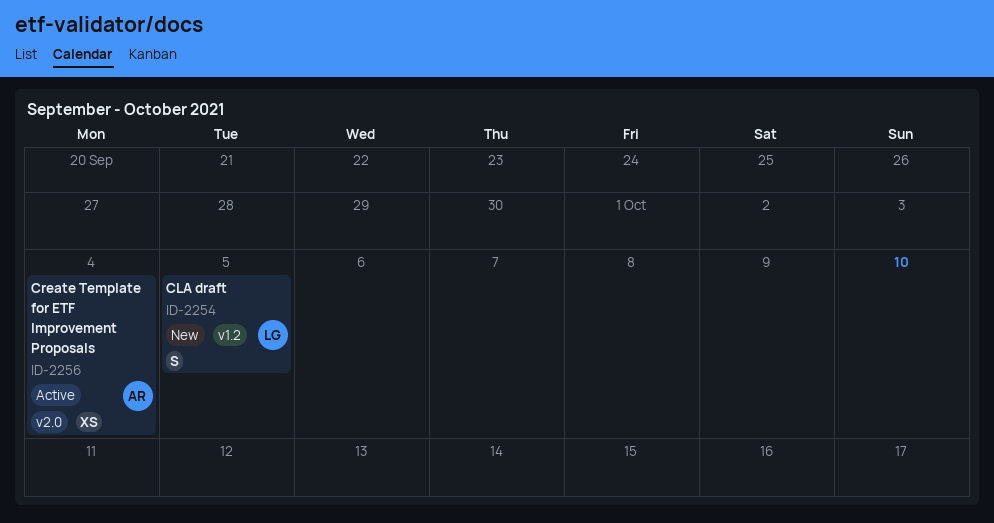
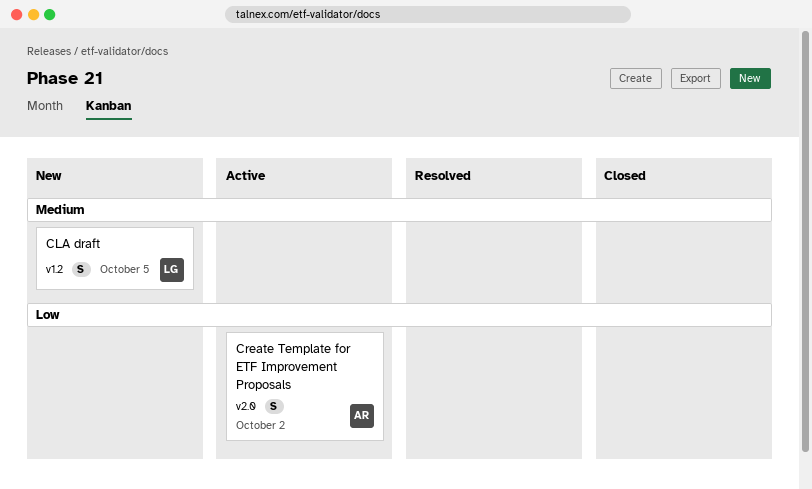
Create Template for ETF Improvement Proposals, estimate: XS -> S
Create Template for ETF Improvement Proposals, due: Oct 4 -> Oct 2

